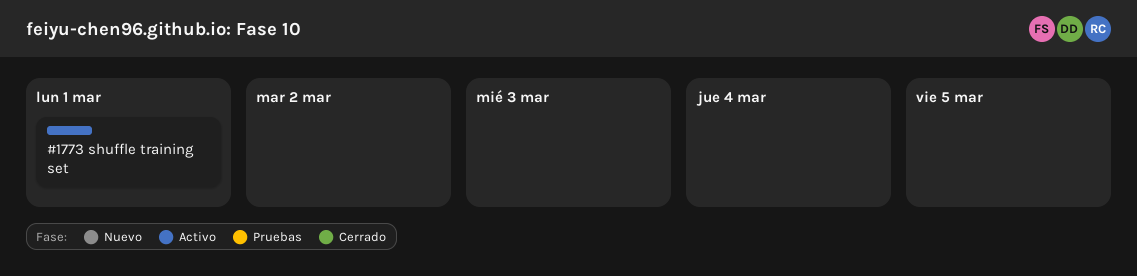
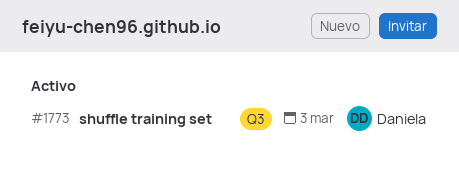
#1773, due: Mar 1 -> Mar 3

